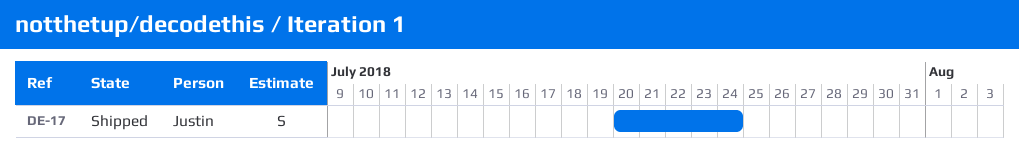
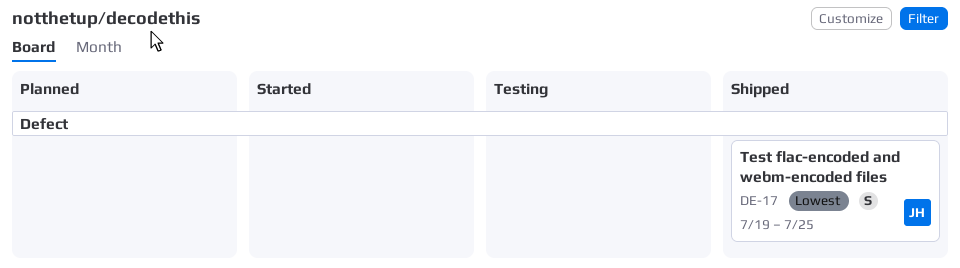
DE-17, start: Jul 20 -> Jul 19
DE-17, due: Jul 24 -> Jul 25

